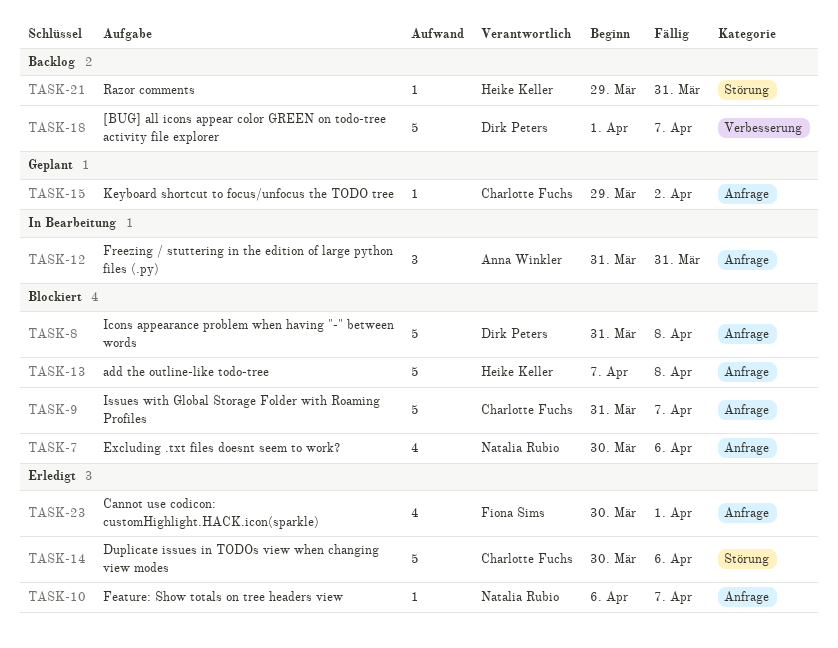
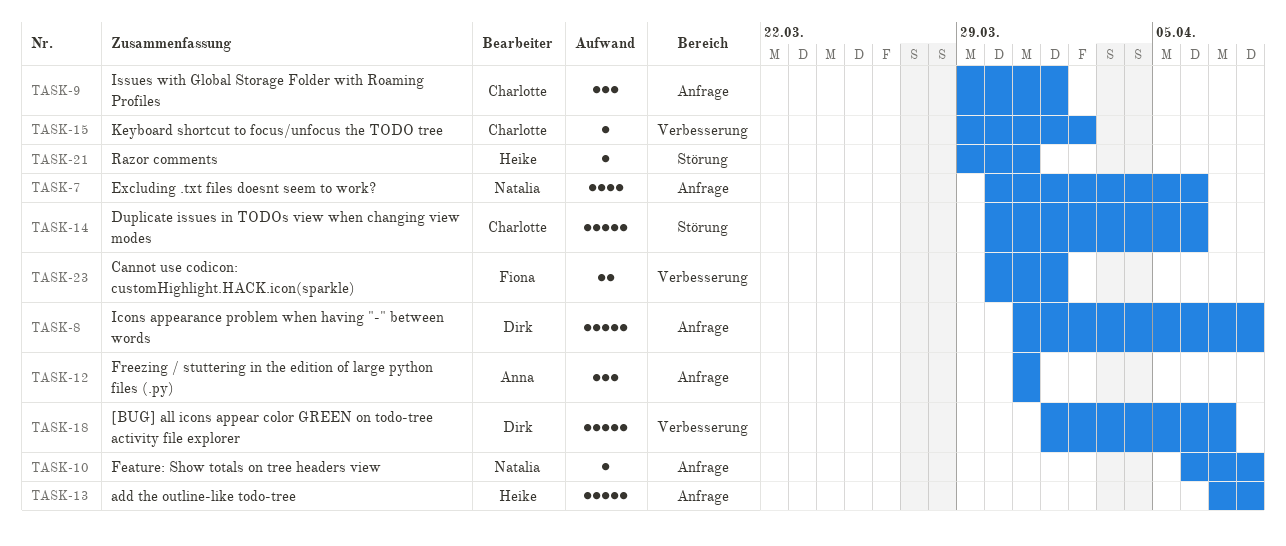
TASK-9, estimate: 5 -> 3
TASK-9, start: Mar 31 -> Mar 29
TASK-9, due: Apr 7 -> Apr 1
TASK-10, due: Apr 7 -> Apr 8
TASK-15, label: Anfrage -> Verbesserung
TASK-23, label: Anfrage -> Verbesserung
TASK-23, estimate: 4 -> 2

